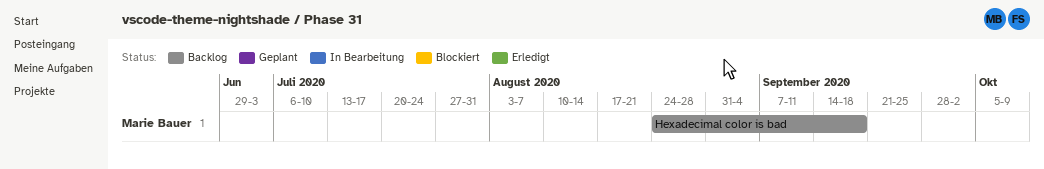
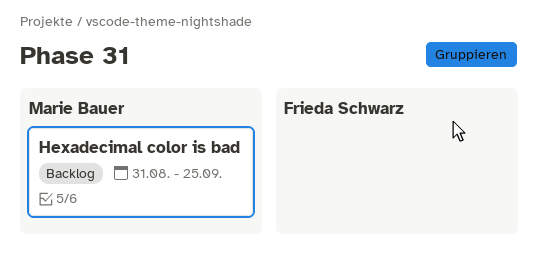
Hexadecimal color is bad, start: Aug 24 -> Aug 31
Hexadecimal color is bad, due: Sep 18 -> Sep 25

